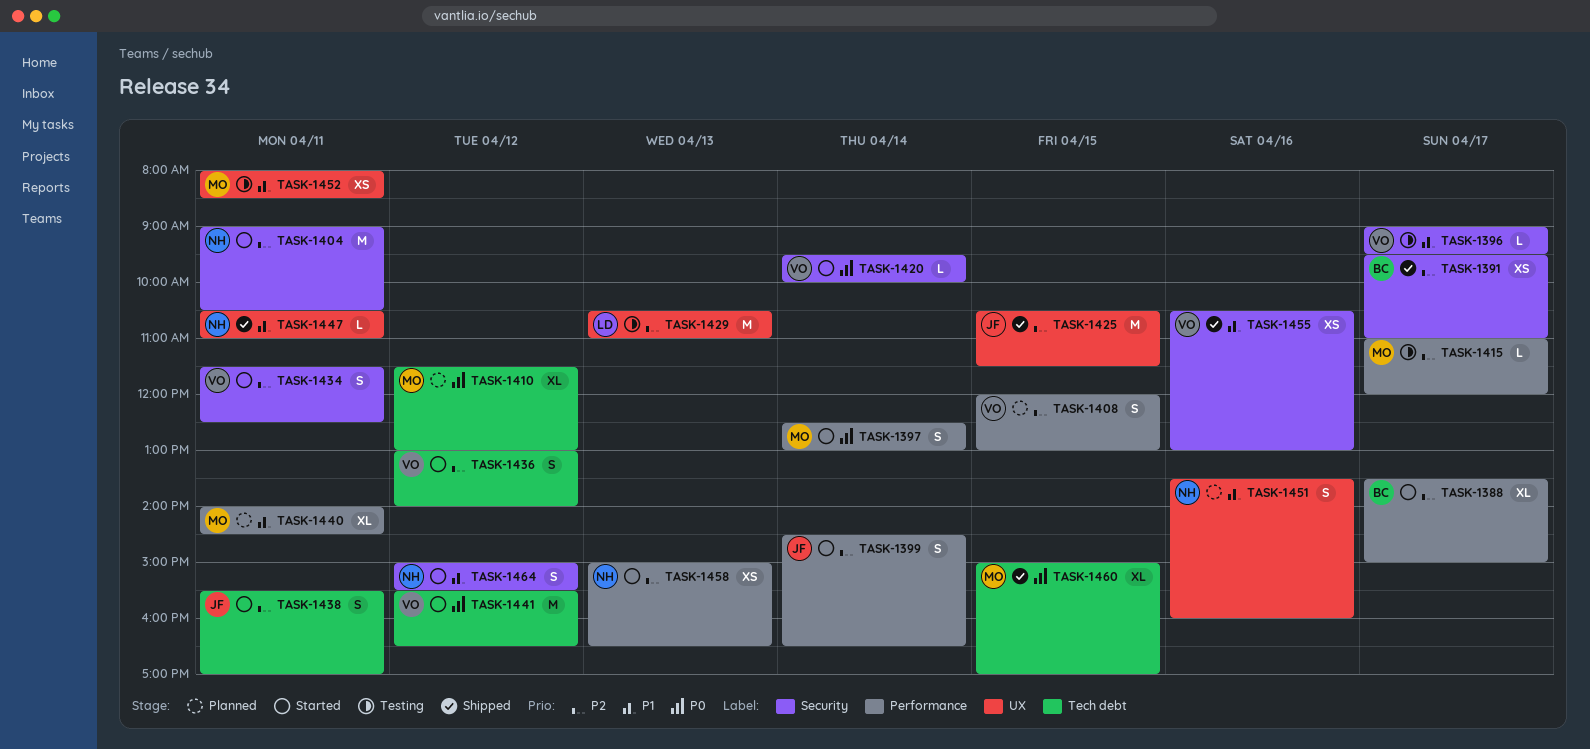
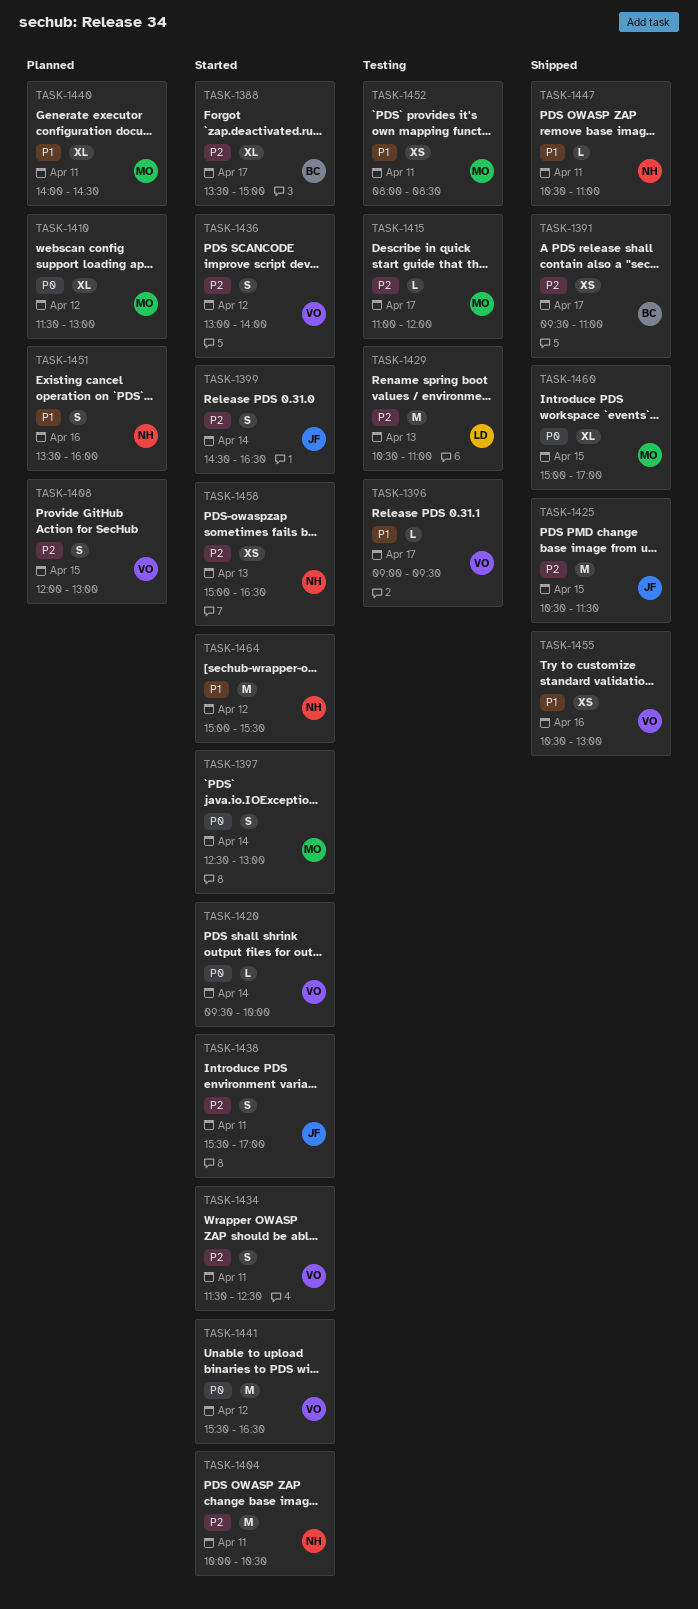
TASK-1404, begins: 09:00 -> 10:00
TASK-1464, estimate: S -> M

